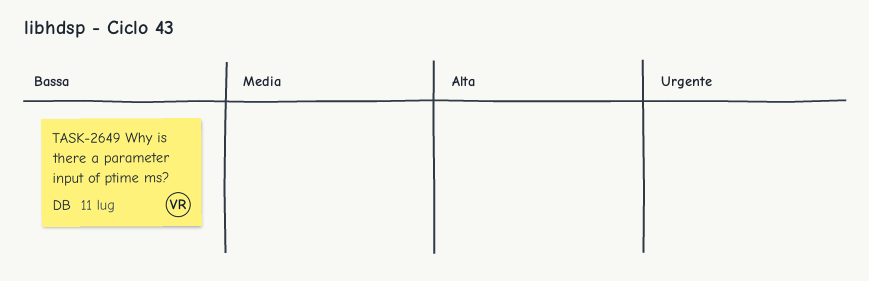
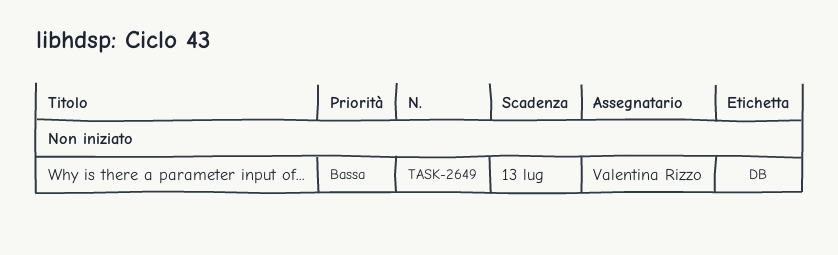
TASK-2649, due: Jul 11 -> Jul 13

